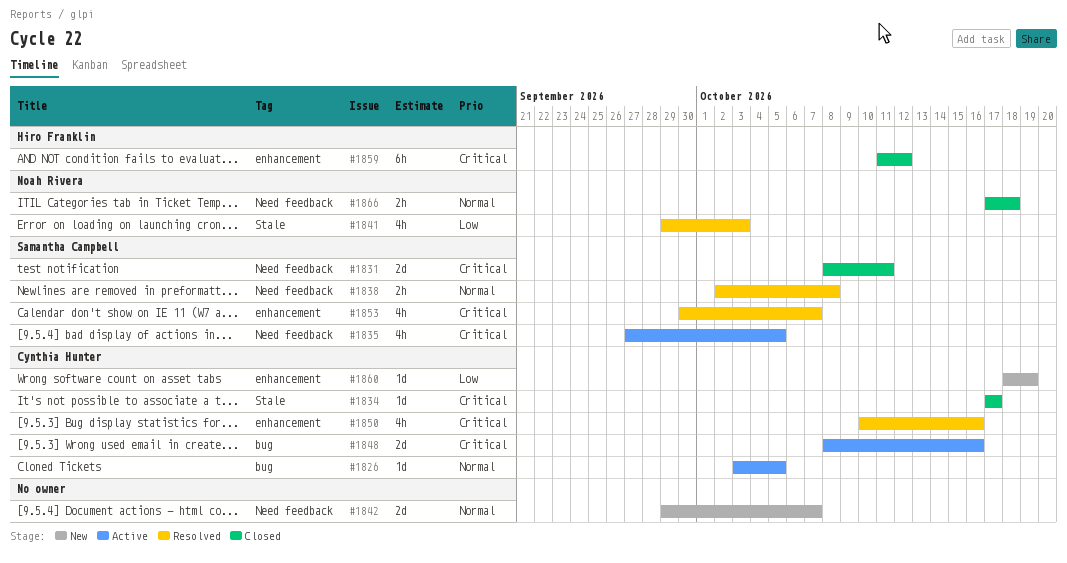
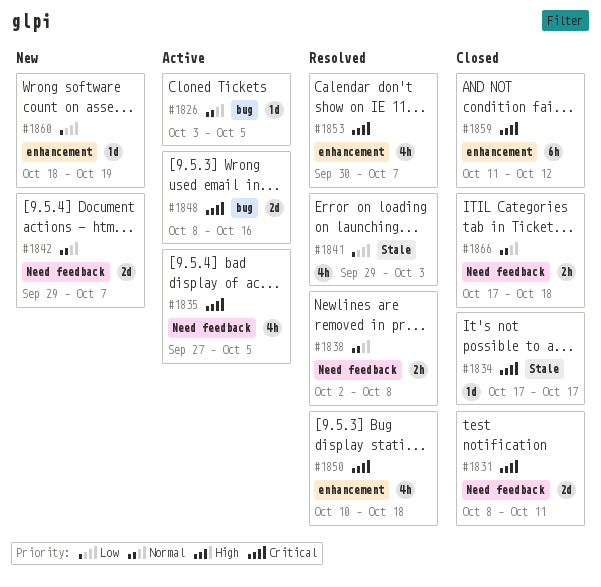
#1850, due: Oct 16 -> Oct 18

